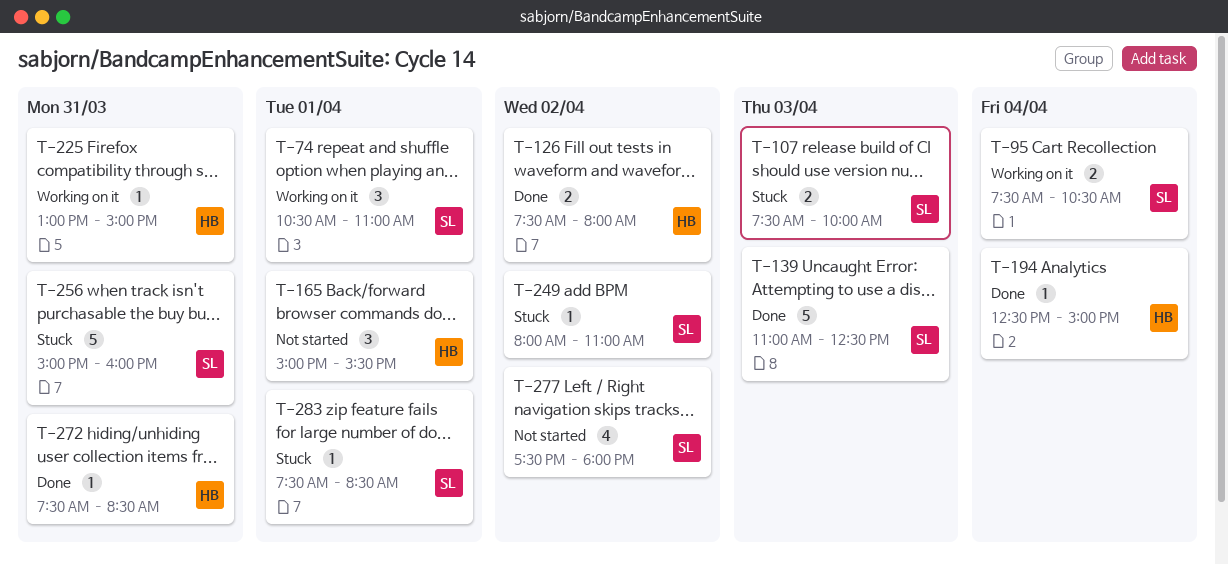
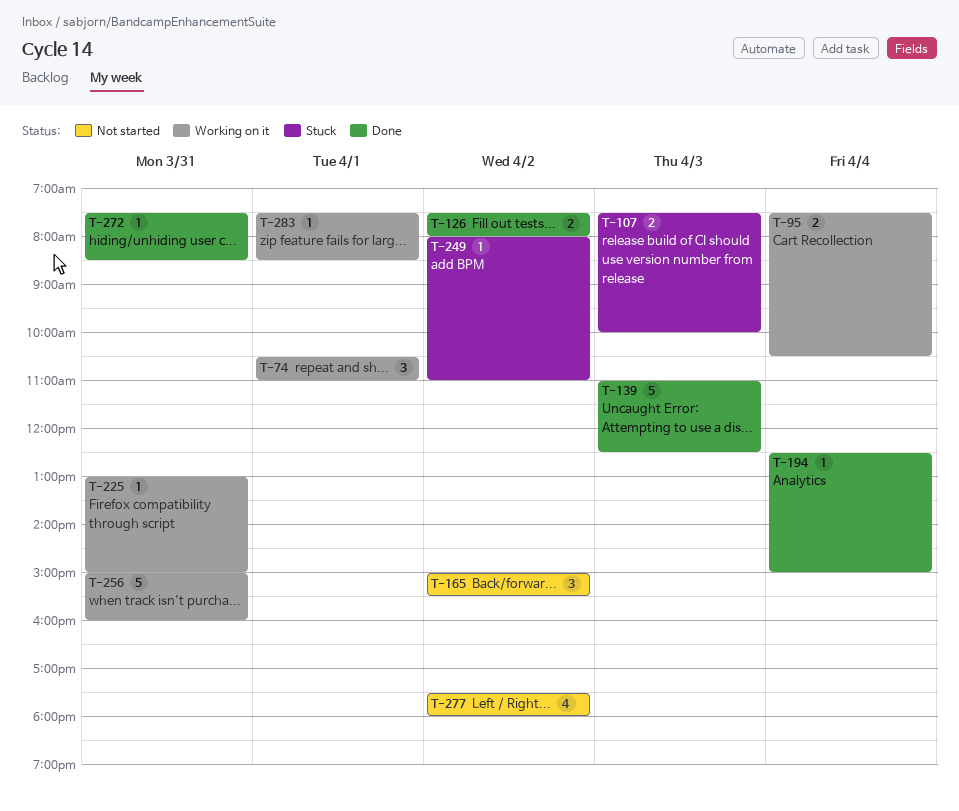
T-165, day: Apr 1 -> Apr 2
T-256, status: Stuck -> Working on it
T-283, status: Stuck -> Working on it

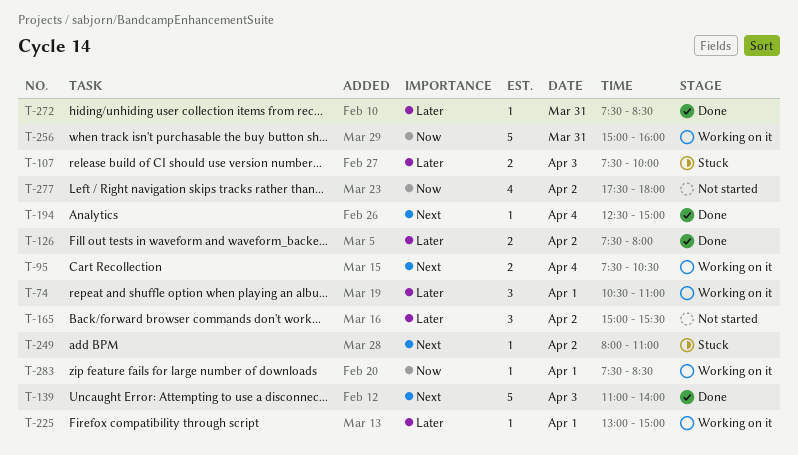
T-139, ends: 12:30 -> 14:00
T-225, day: Mar 31 -> Apr 1

